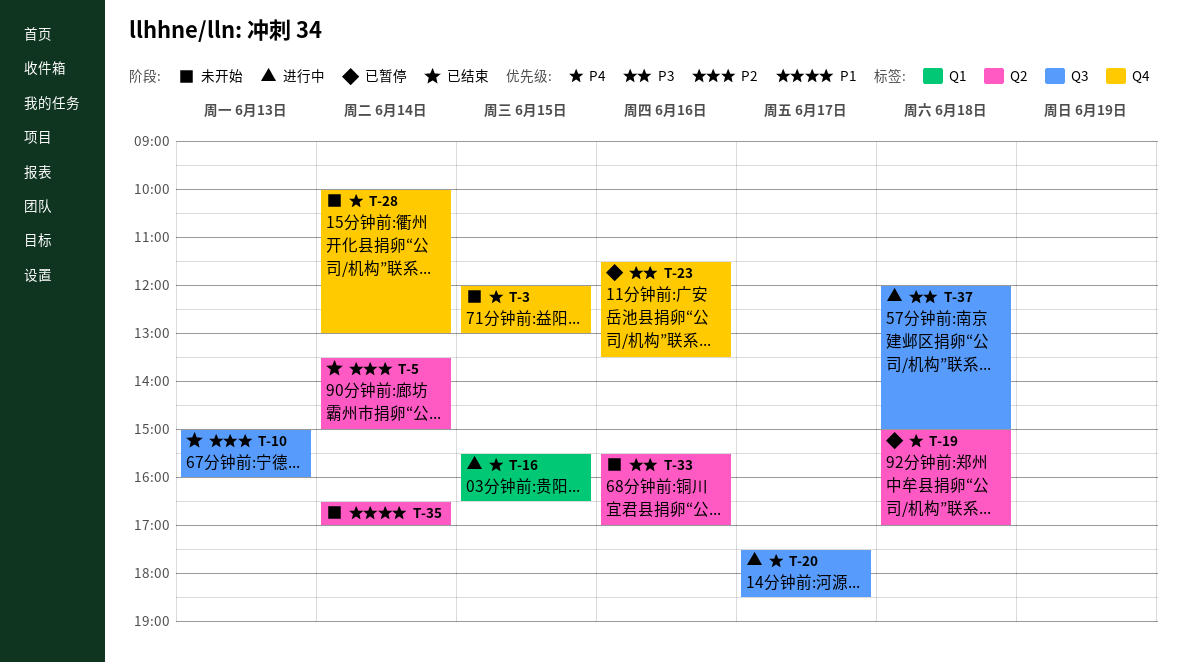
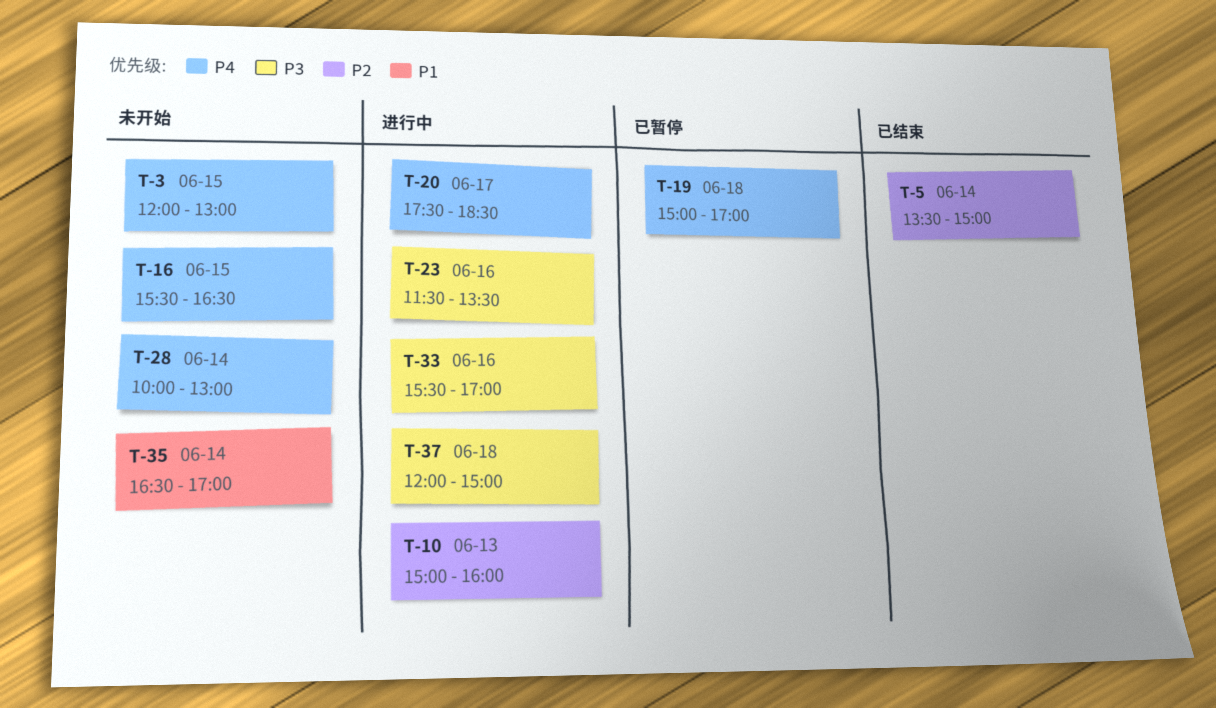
T-10, status: 已结束 -> 进行中
T-16, status: 进行中 -> 未开始
T-23, status: 已暂停 -> 进行中
T-33, status: 未开始 -> 进行中

